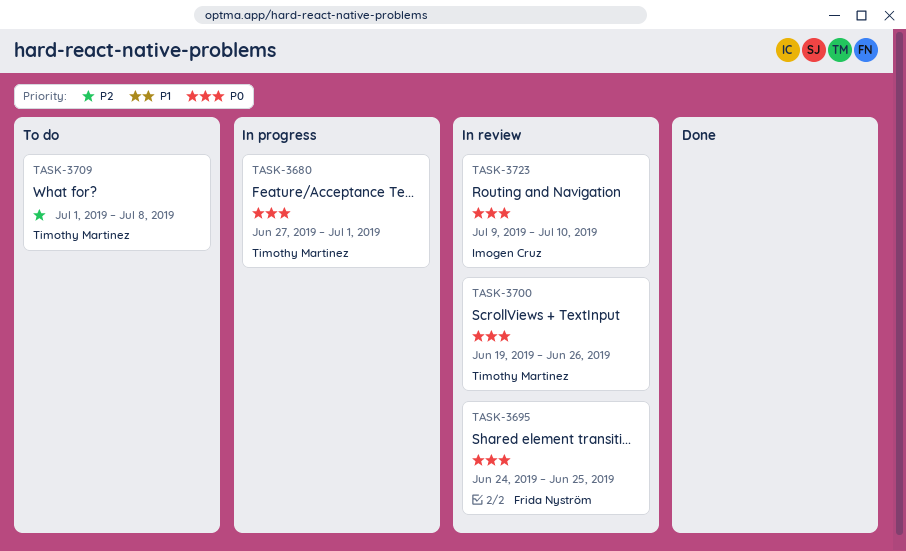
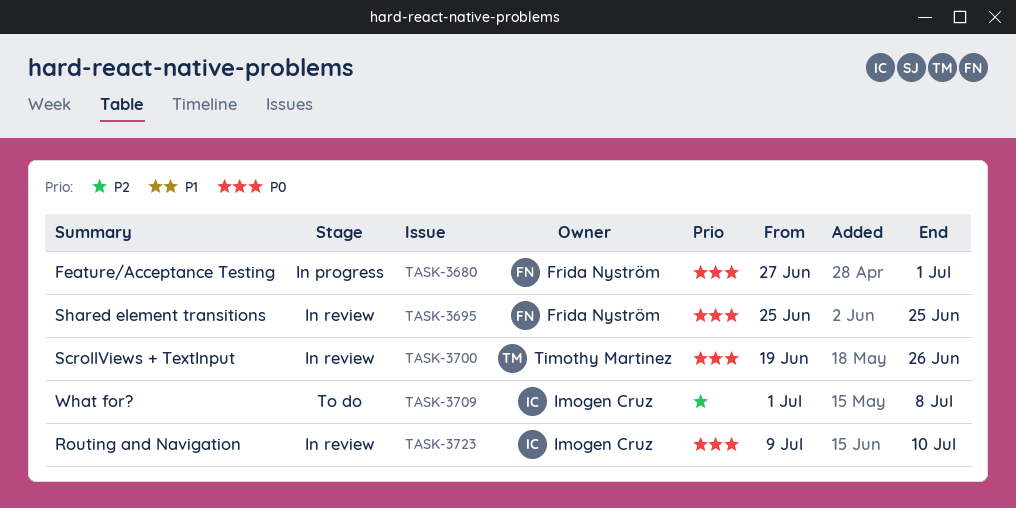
TASK-3680, owner: Timothy Martinez -> Frida Nyström
TASK-3695, start: Jun 24 -> Jun 25
TASK-3709, owner: Timothy Martinez -> Imogen Cruz

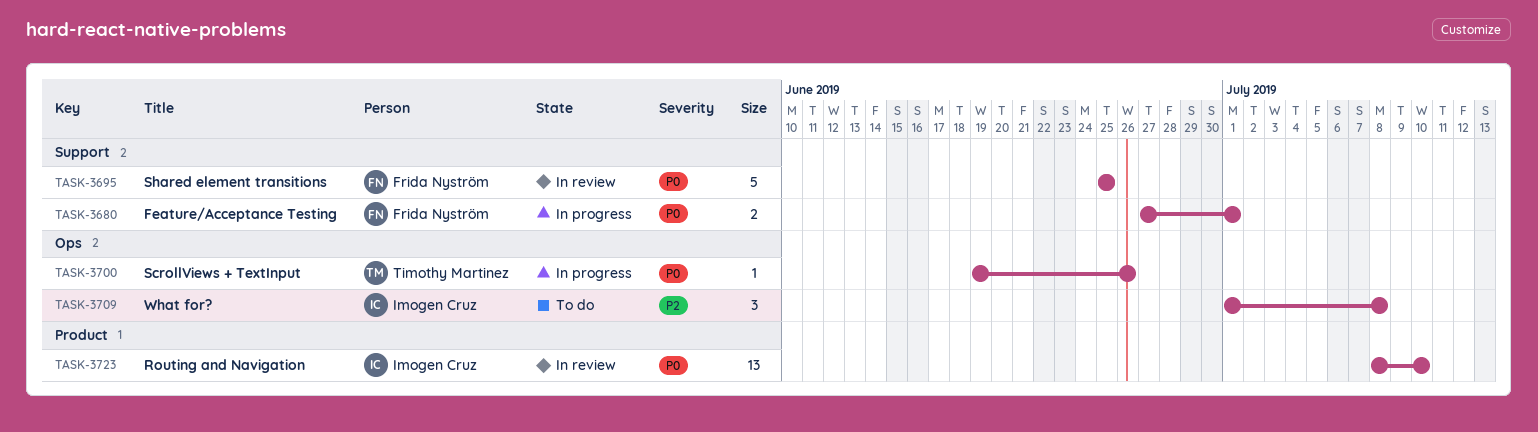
TASK-3700, status: In review -> In progress
TASK-3723, start: Jul 9 -> Jul 8

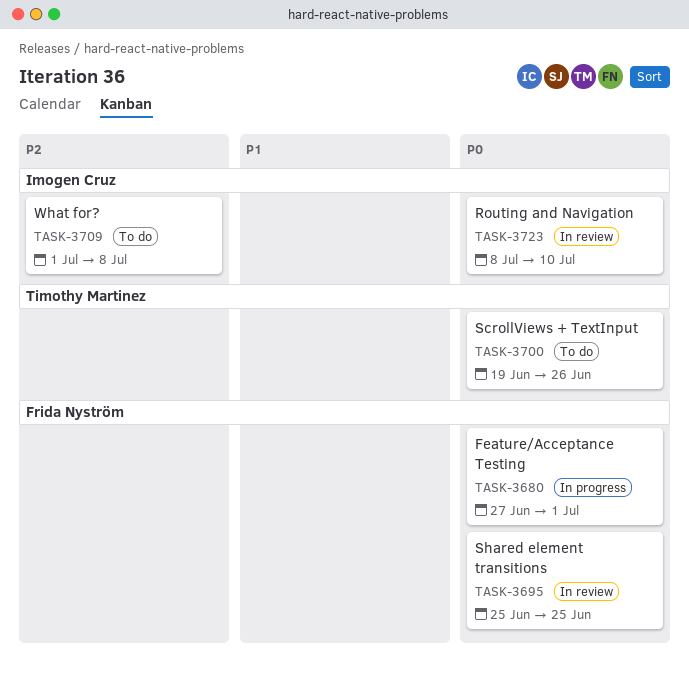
TASK-3700, status: In progress -> To do

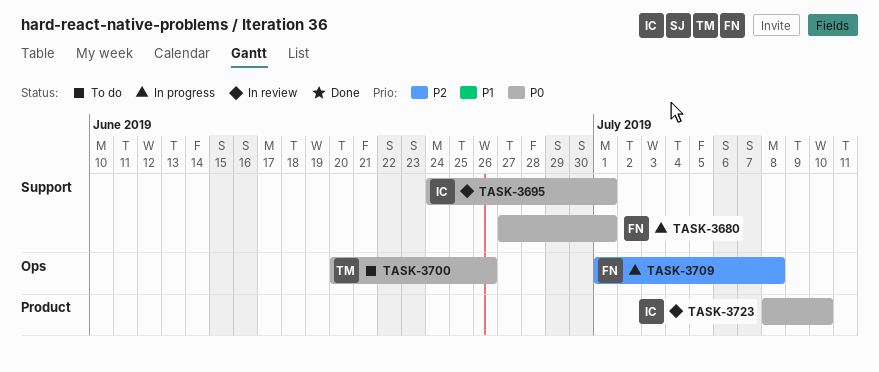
TASK-3695, owner: Frida Nyström -> Imogen Cruz
TASK-3695, start: Jun 25 -> Jun 24
TASK-3695, due: Jun 25 -> Jul 1
TASK-3700, start: Jun 19 -> Jun 20
TASK-3709, status: To do -> In progress
TASK-3709, owner: Imogen Cruz -> Frida Nyström

